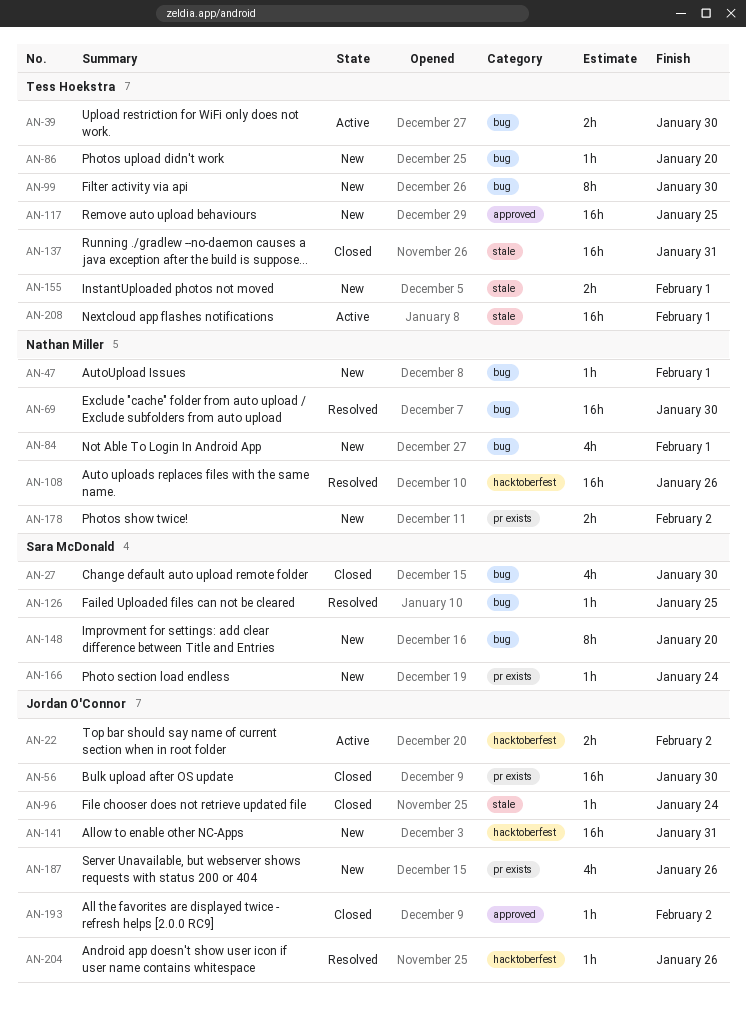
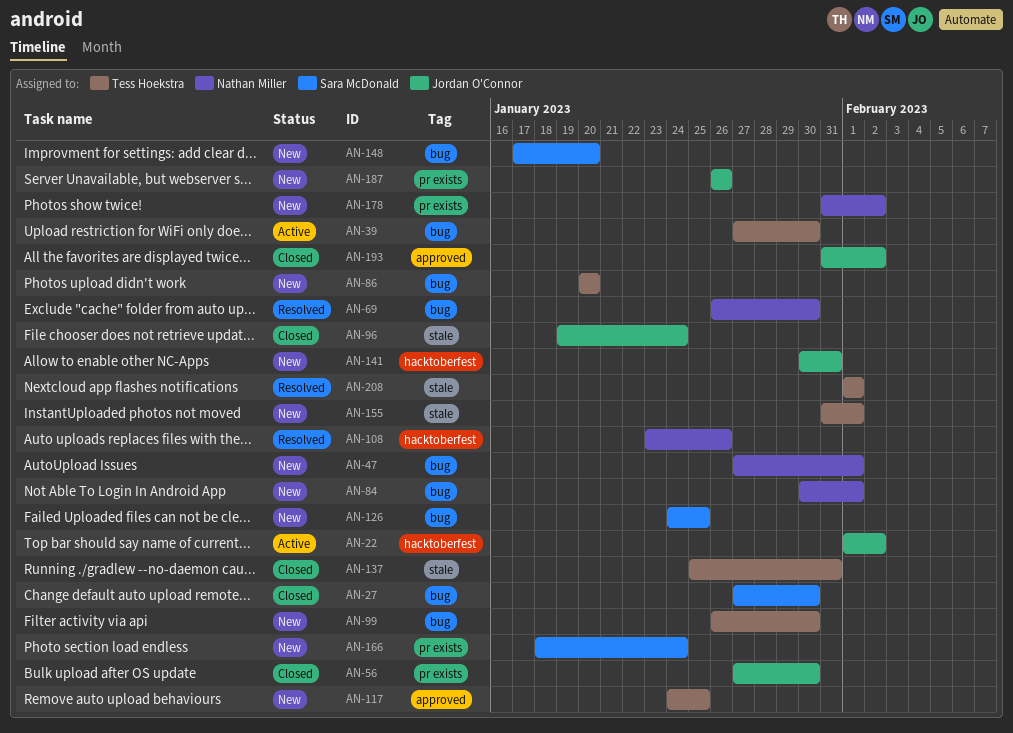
AN-126, status: Resolved -> New
AN-204: present -> none
AN-208, status: Active -> Resolved

